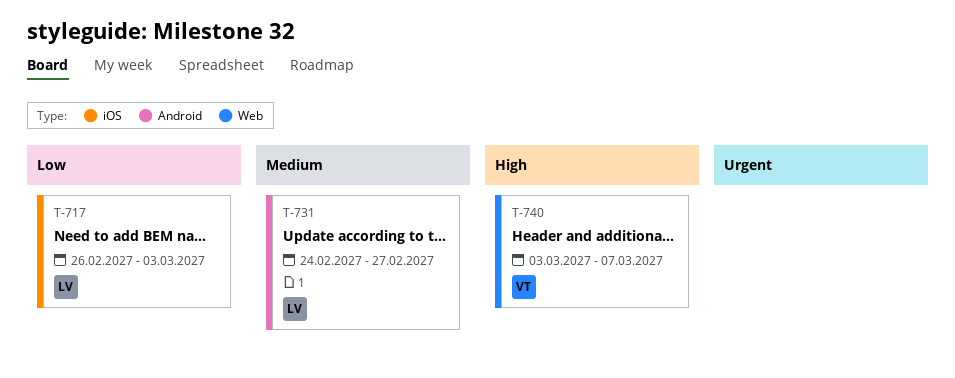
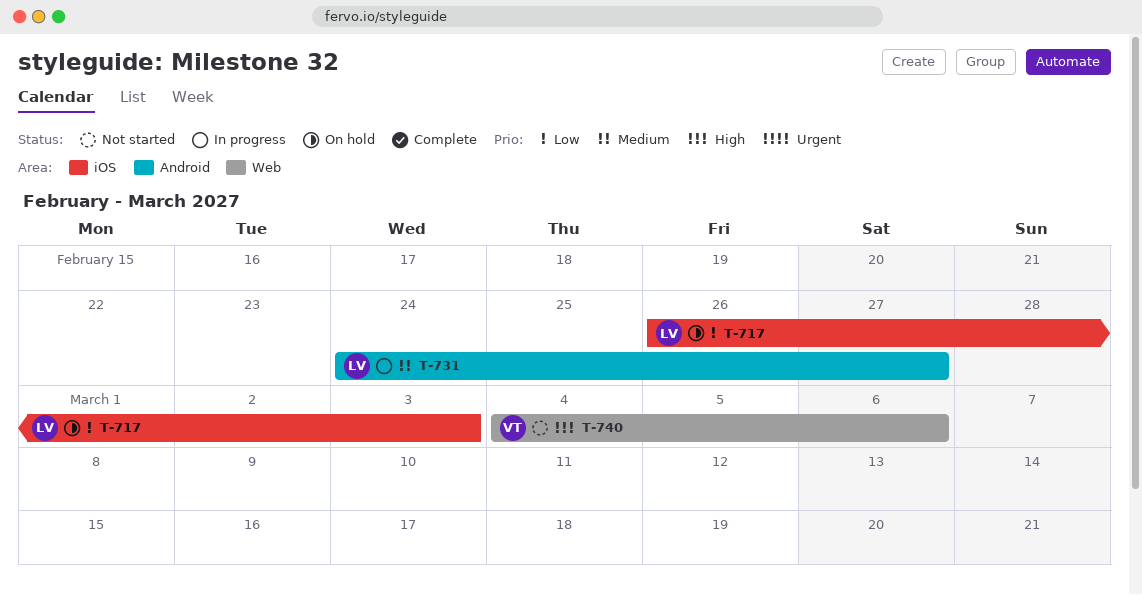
T-740, start: Mar 3 -> Mar 4
T-740, due: Mar 7 -> Mar 6

